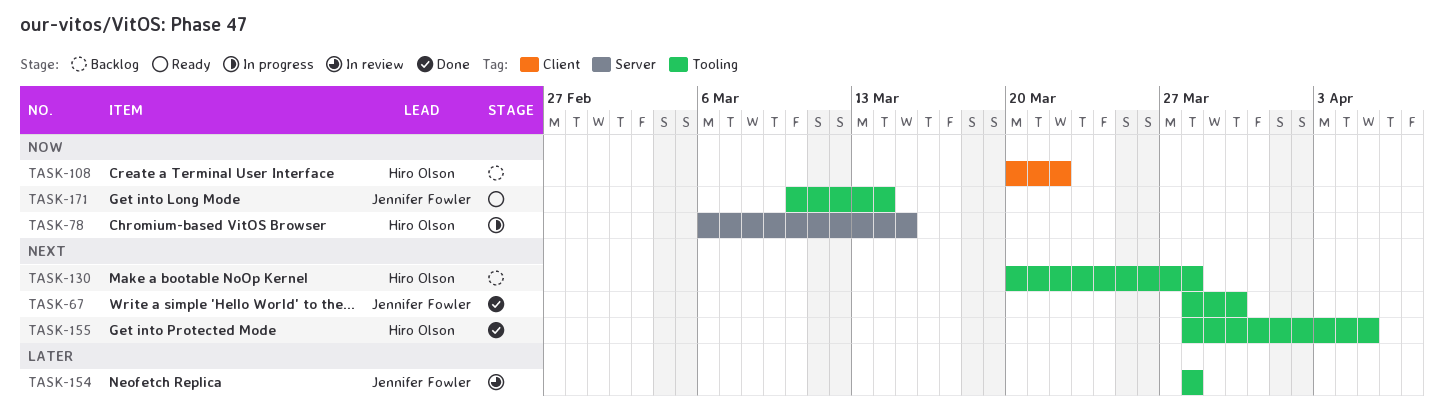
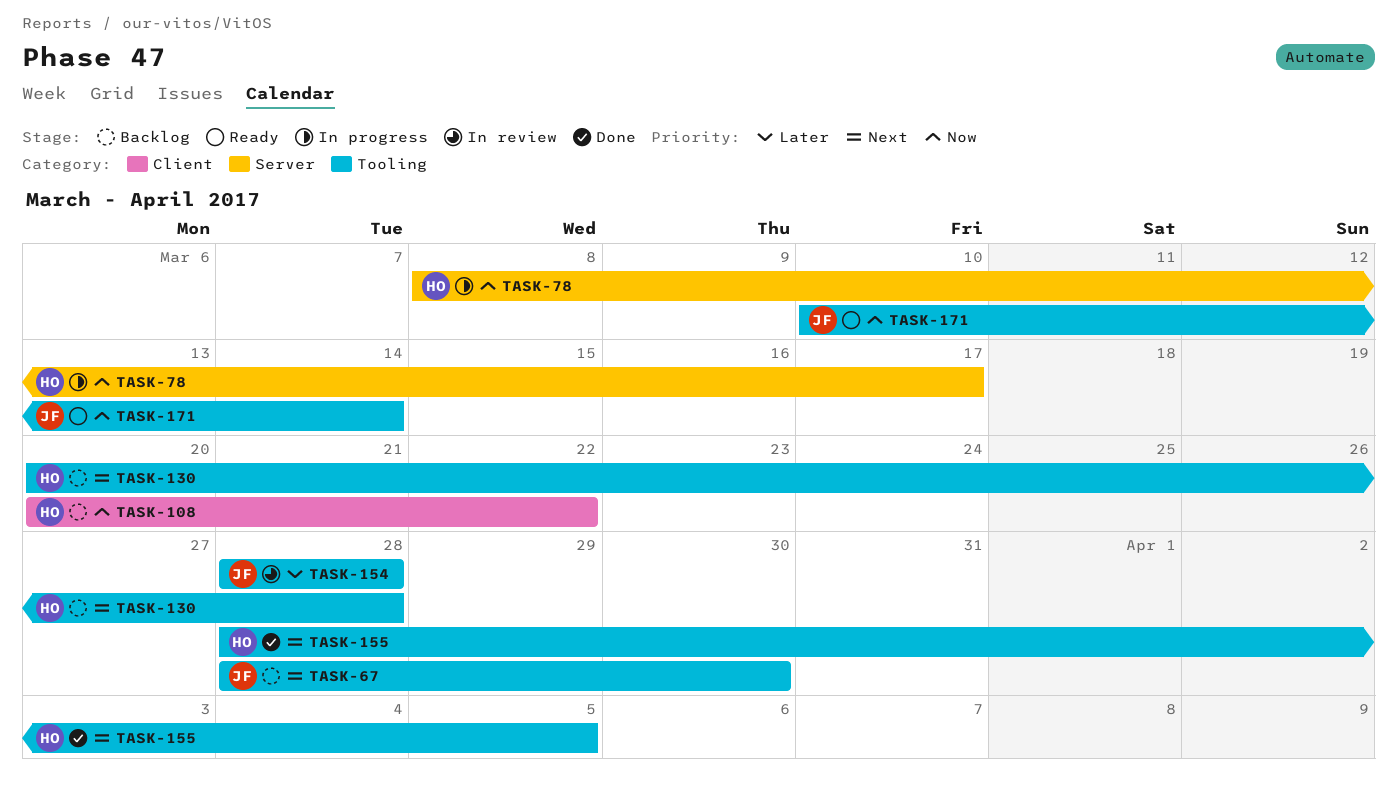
TASK-67, status: Done -> Backlog
TASK-78, start: Mar 6 -> Mar 8
TASK-78, due: Mar 15 -> Mar 17

